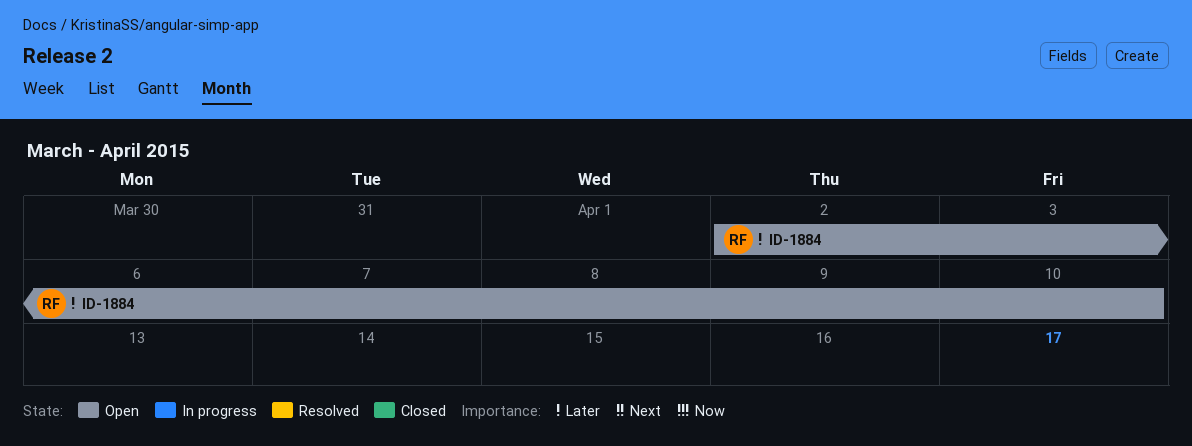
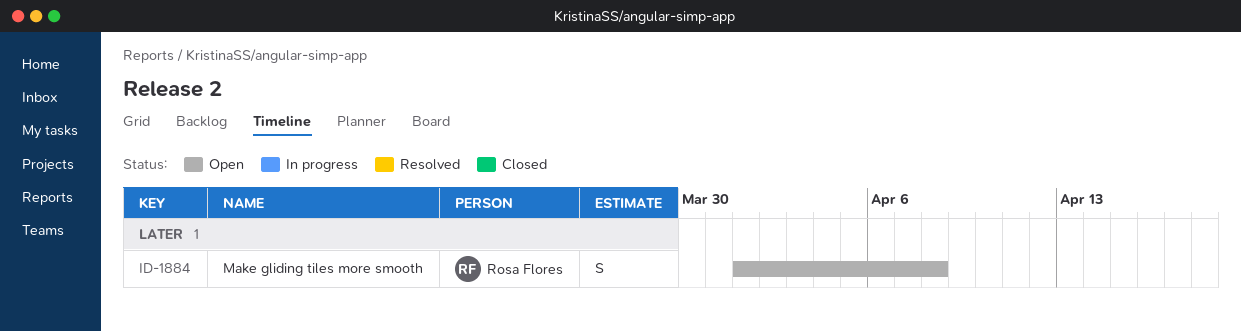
ID-1884, start: Apr 2 -> Apr 1
ID-1884, due: Apr 10 -> Apr 8

